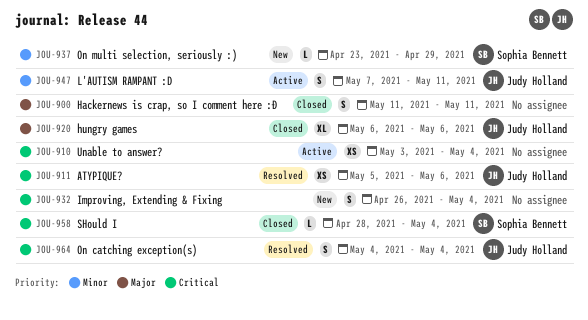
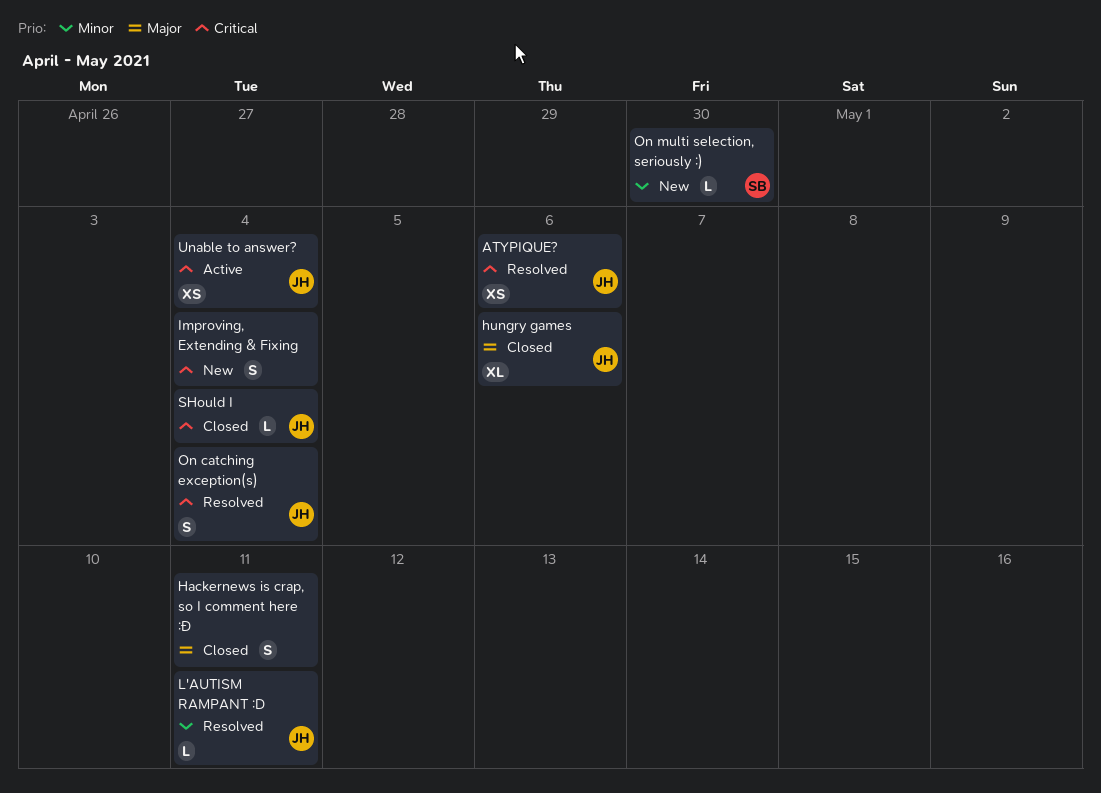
L'AUTISM RAMPANT :D, status: Active -> Resolved
L'AUTISM RAMPANT :D, estimate: S -> L
On multi selection, seriously :), due: Apr 29 -> Apr 30
SHould I, owner: Sophia Bennett -> Judy Holland
Unable to answer?, owner: none -> Judy Holland

